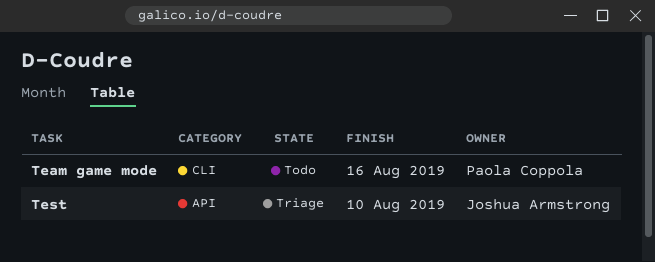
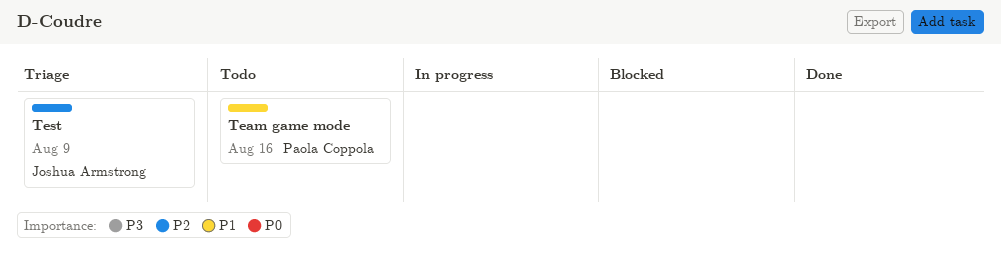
Test, due: Aug 10 -> Aug 9

